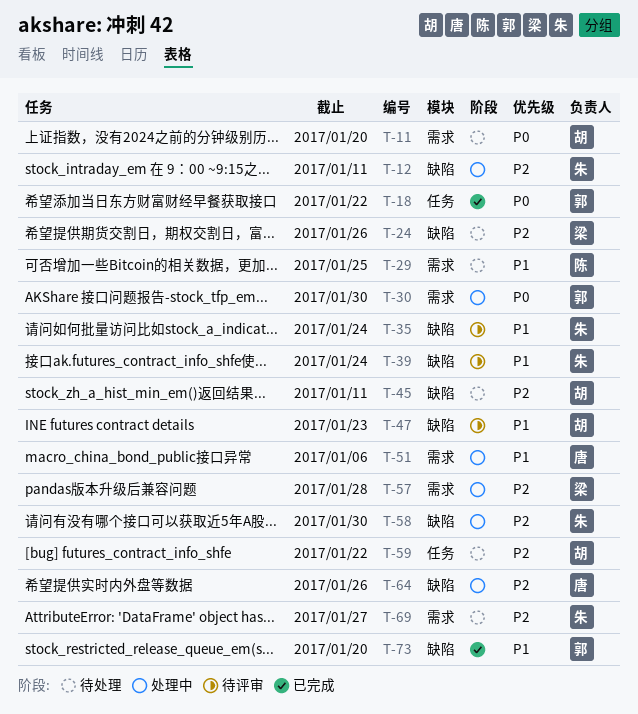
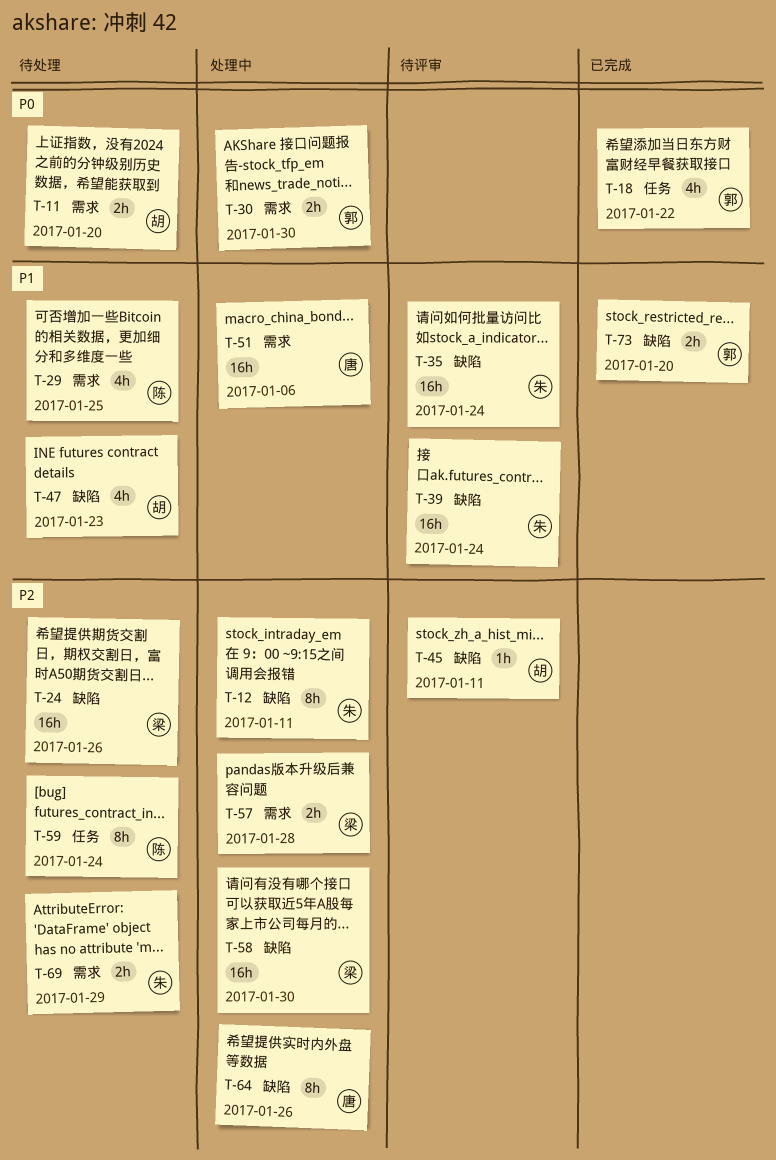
T-45, status: 待处理 -> 待评审
T-47, status: 待评审 -> 待处理
T-58, owner: 朱 -> 梁
T-59, owner: 胡 -> 陈
T-59, due: Jan 22 -> Jan 24
T-69, due: Jan 27 -> Jan 29

